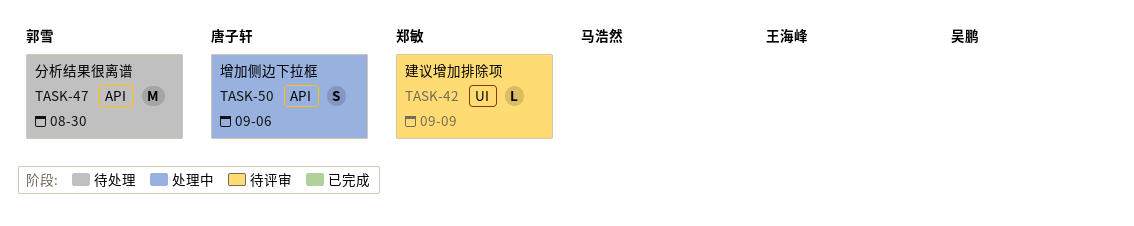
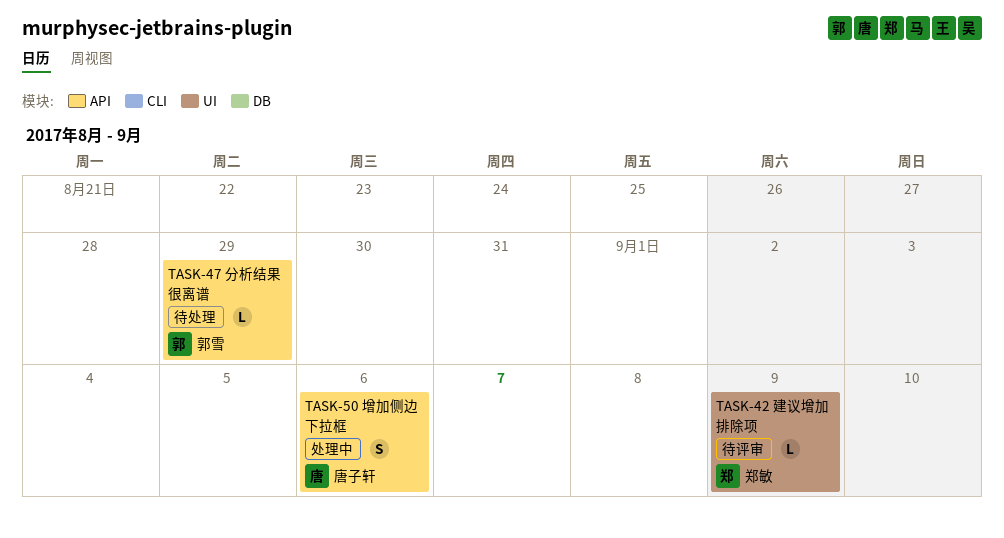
TASK-47, estimate: M -> L
TASK-47, due: Aug 30 -> Aug 29

